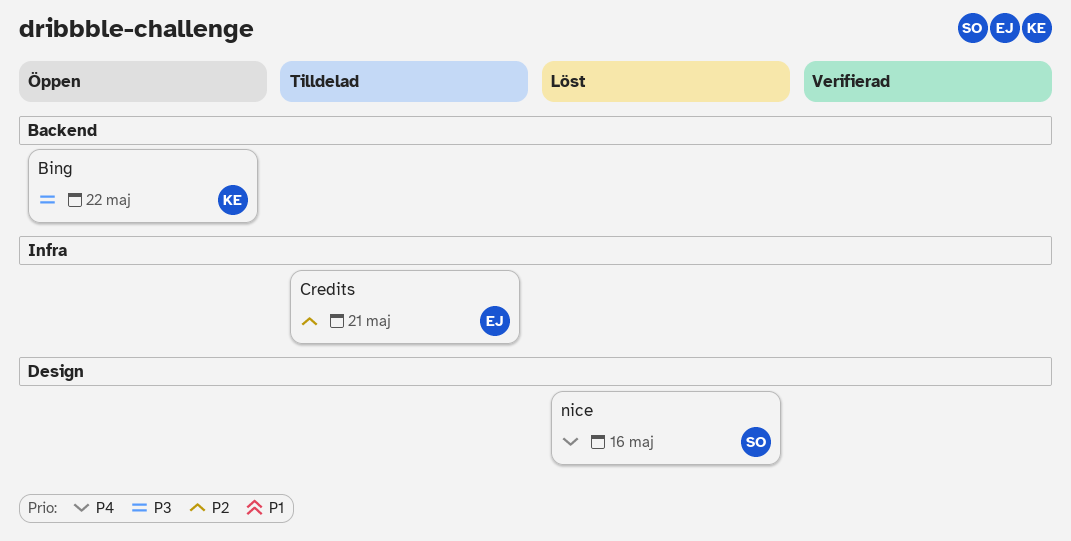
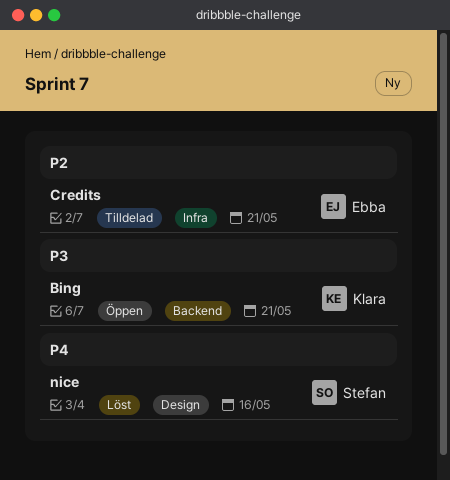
Bing, due: May 22 -> May 21

